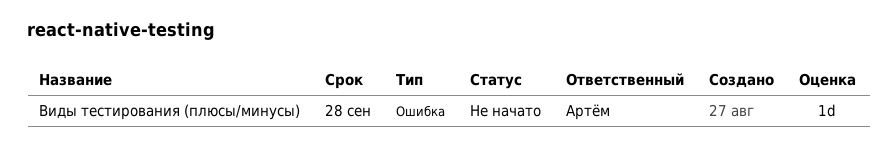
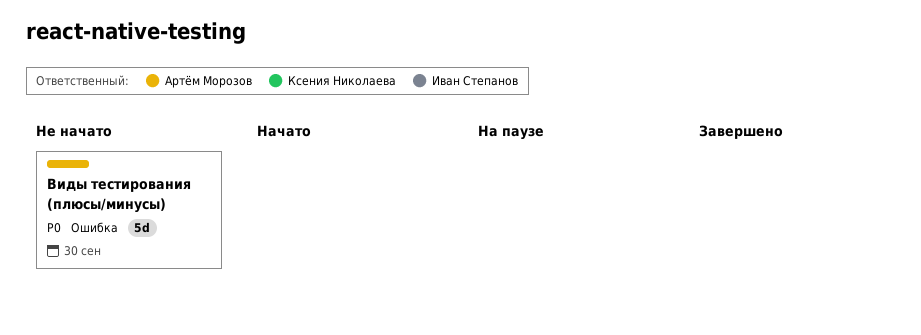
Виды тестирования (плюсы/минусы), estimate: 1d -> 5d
Виды тестирования (плюсы/минусы), due: Sep 28 -> Sep 30

